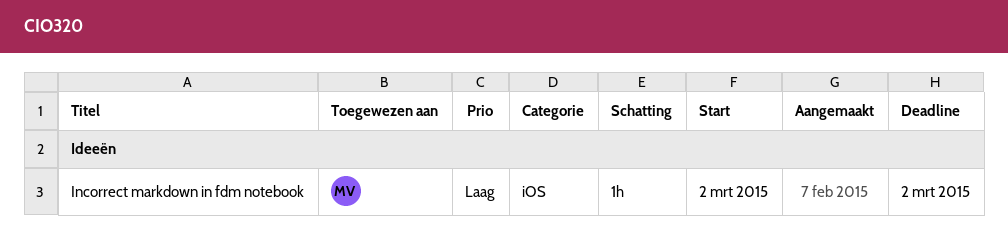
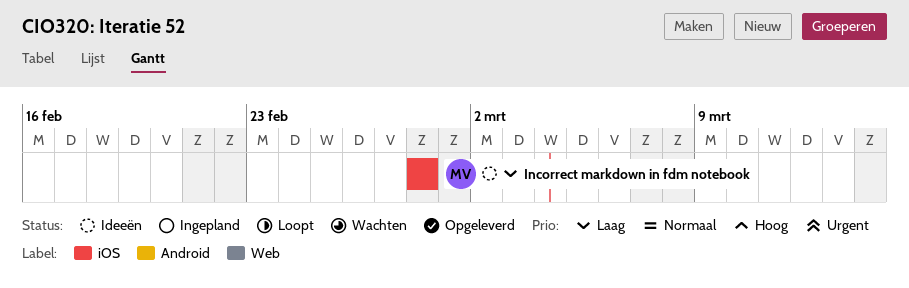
Incorrect markdown in fdm notebook, start: Mar 2 -> Feb 28
Incorrect markdown in fdm notebook, due: Mar 2 -> Feb 28

